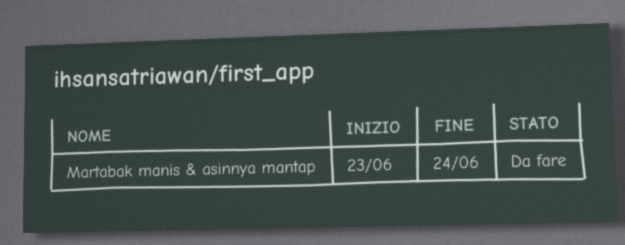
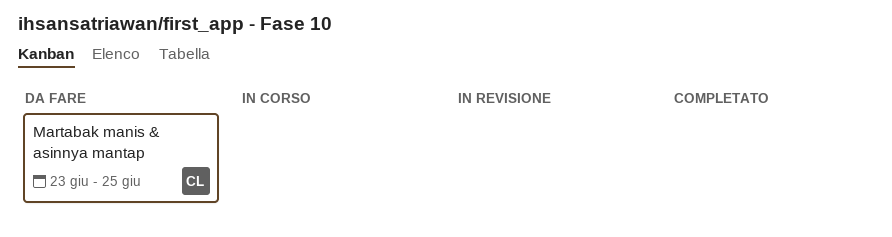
Martabak manis & asinnya mantap, due: Jun 24 -> Jun 25

